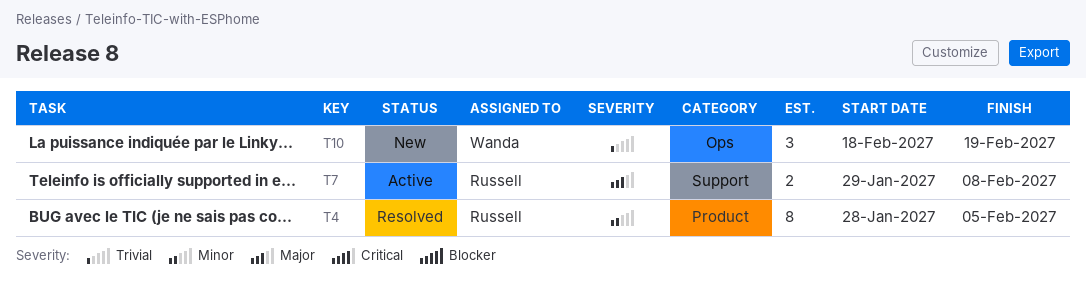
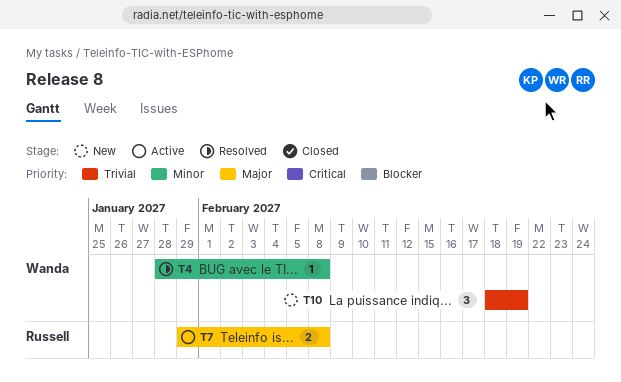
T4, owner: Russell -> Wanda
T4, estimate: 8 -> 1
T4, due: Feb 5 -> Feb 8

